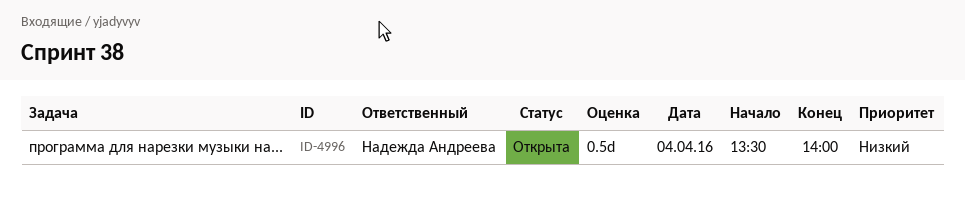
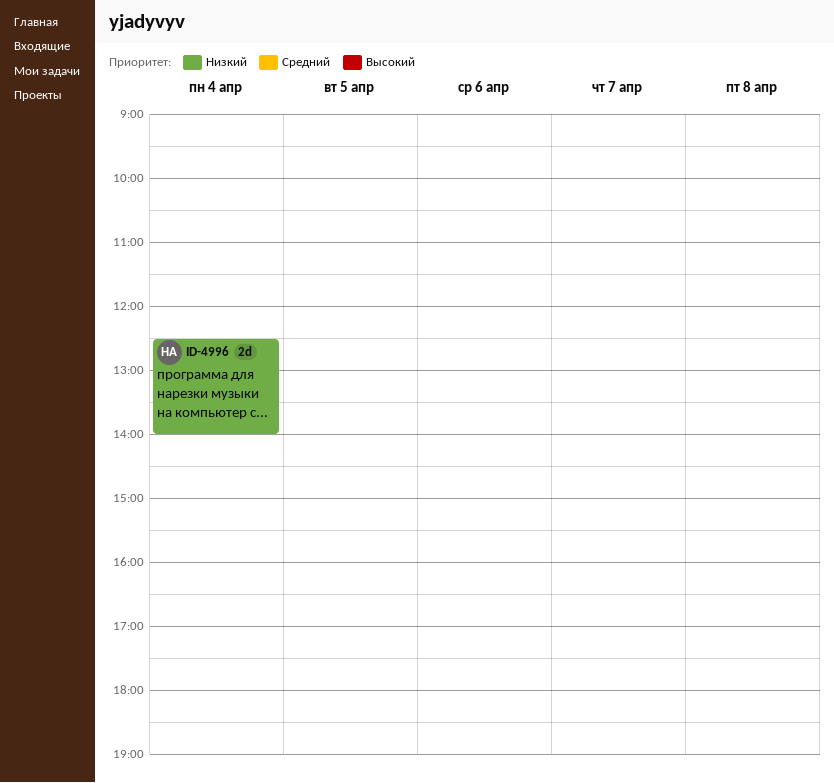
ID-4996, estimate: 0.5d -> 2d
ID-4996, begins: 13:30 -> 12:30

